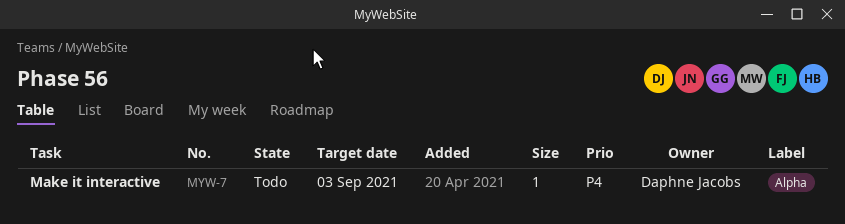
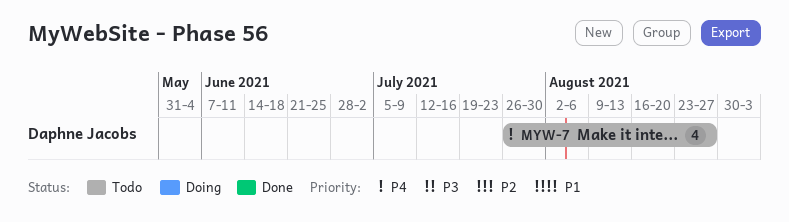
MYW-7, estimate: 1 -> 4
MYW-7, due: Sep 3 -> Aug 27

